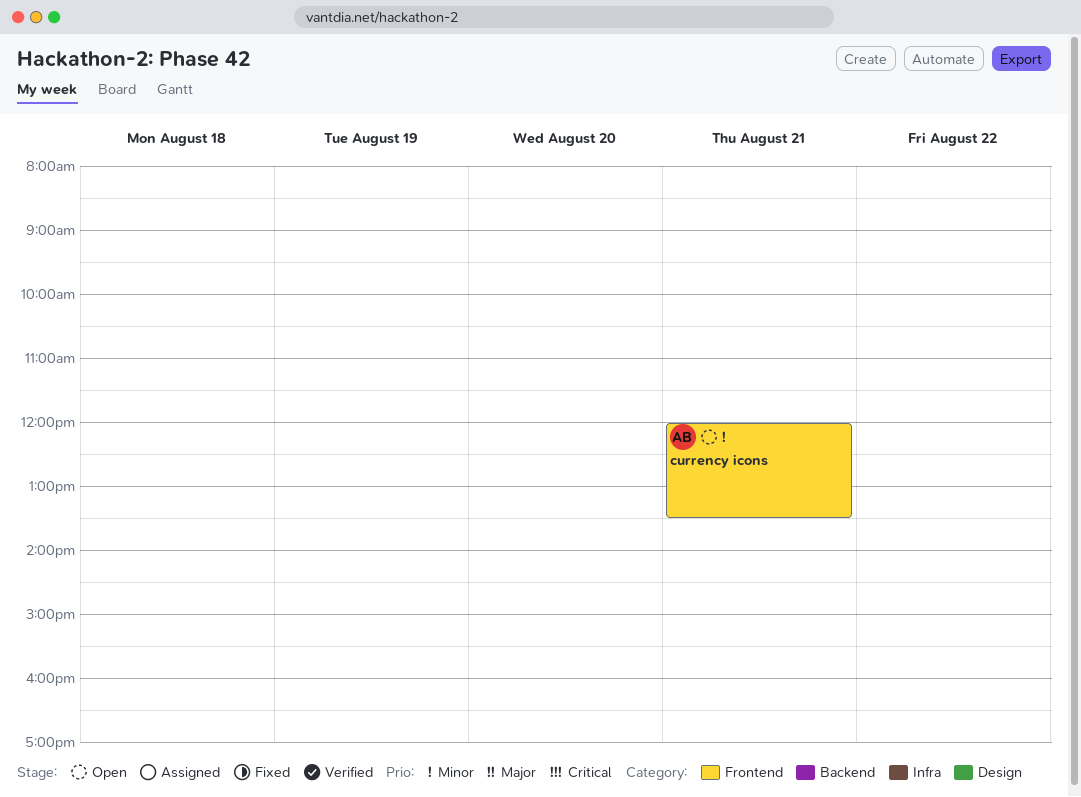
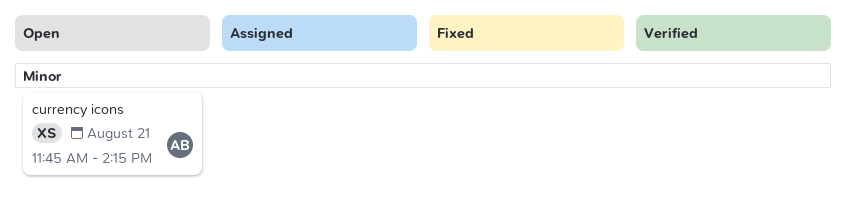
currency icons, begins: 12:00 -> 11:45
currency icons, ends: 13:30 -> 14:15

